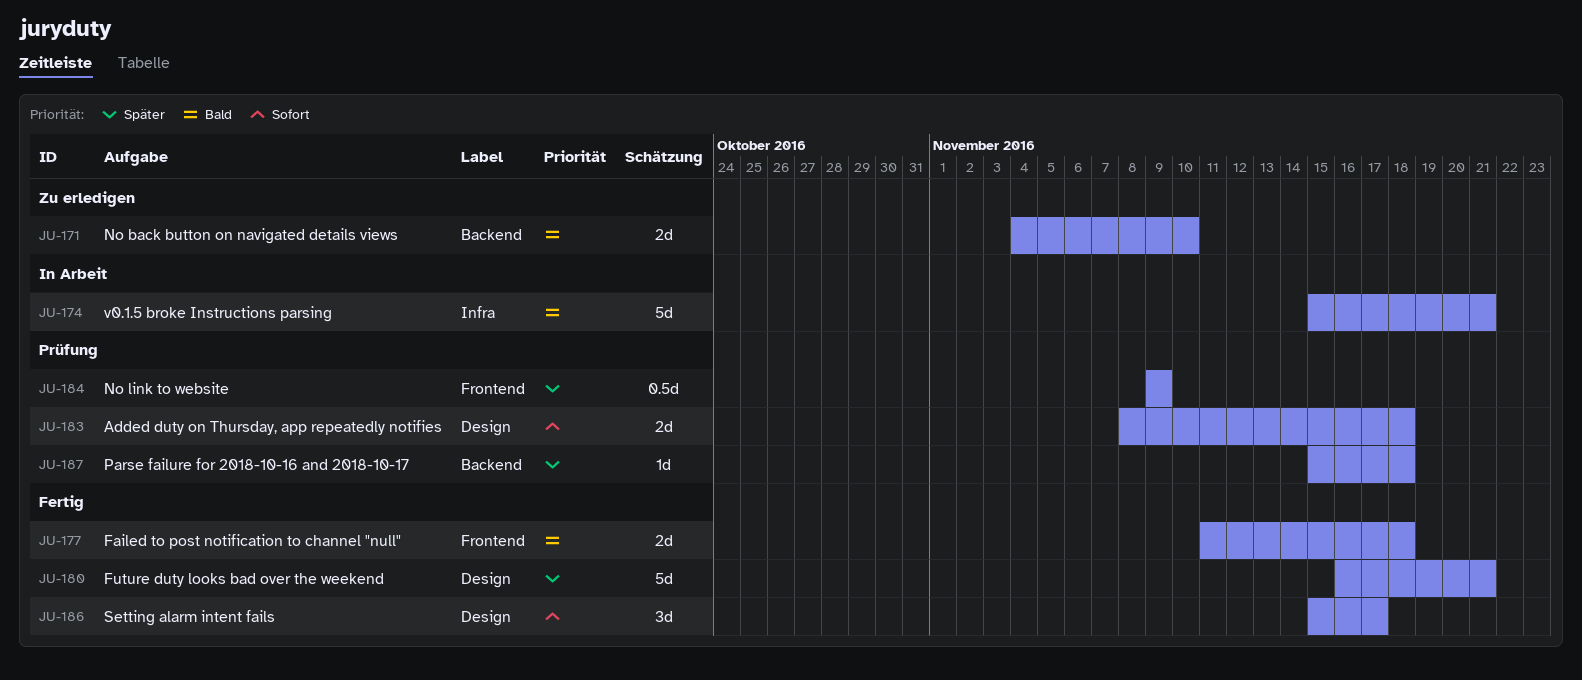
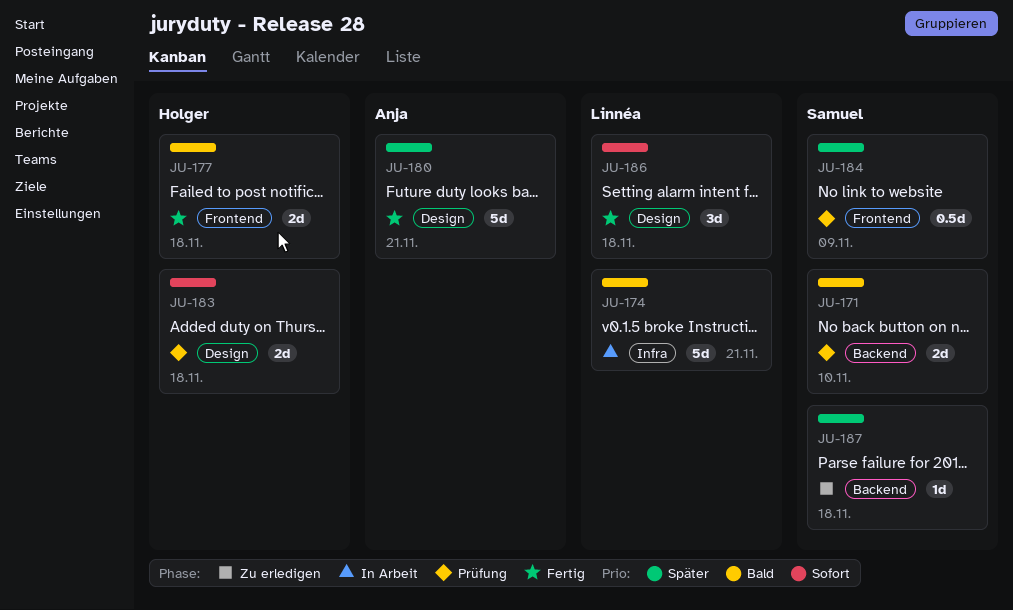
JU-171, status: Zu erledigen -> Prüfung
JU-186, due: Nov 17 -> Nov 18
JU-187, status: Prüfung -> Zu erledigen

